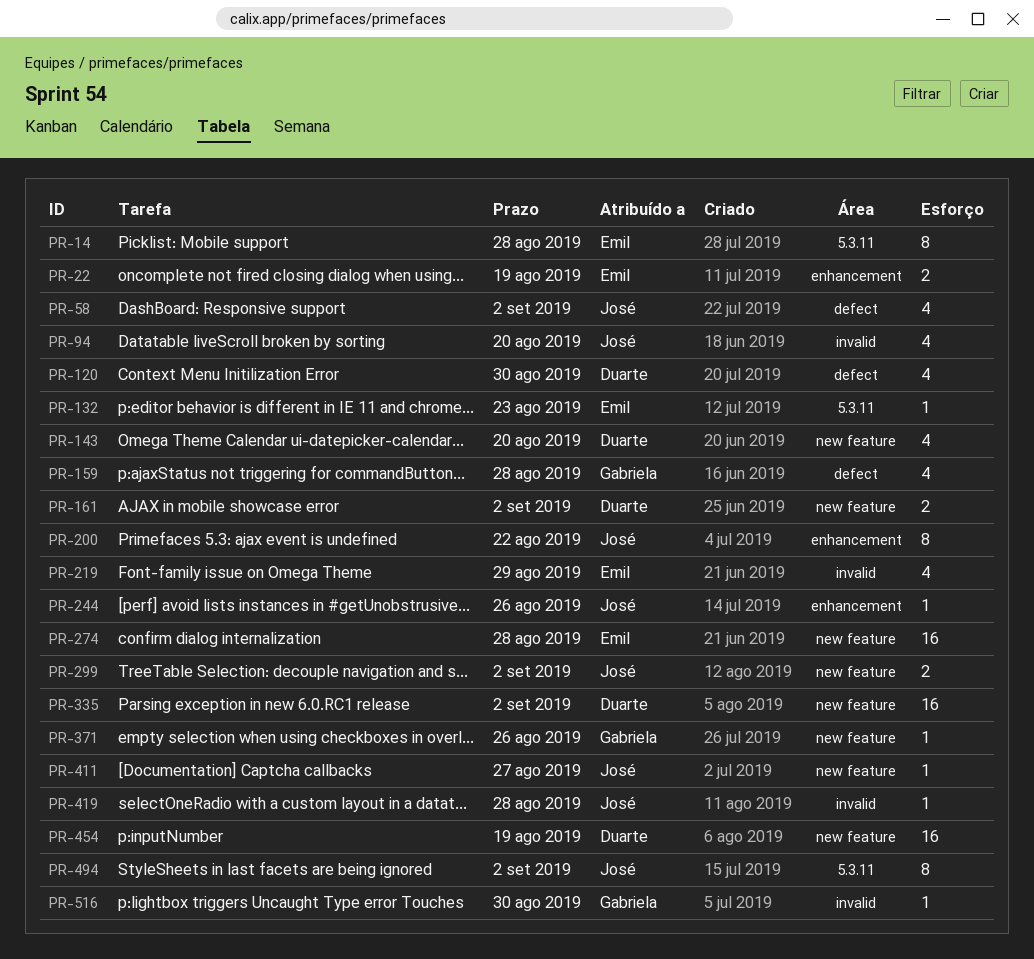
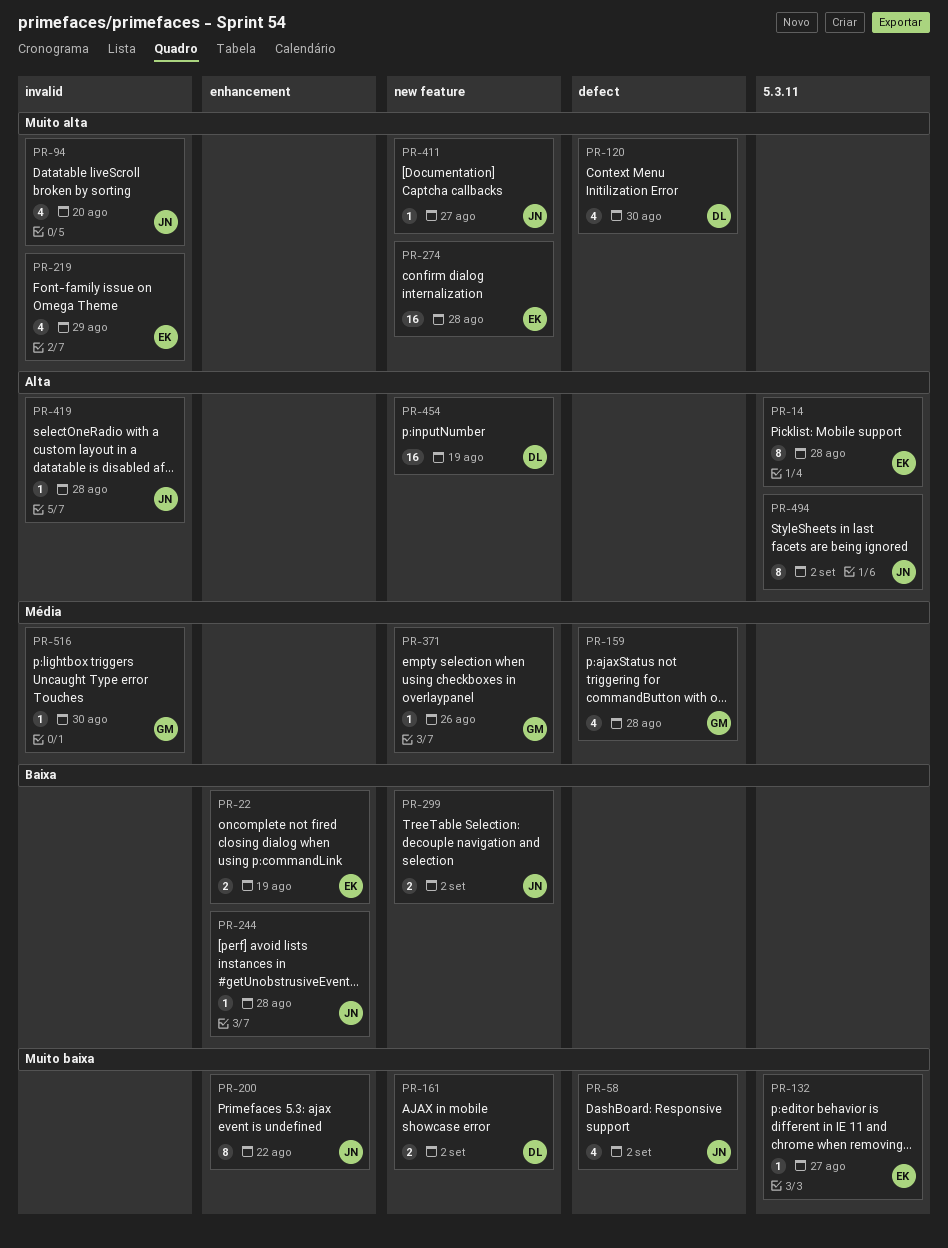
PR-132, due: Aug 23 -> Aug 27
PR-143: present -> none
PR-244, due: Aug 26 -> Aug 28
PR-335: present -> none

